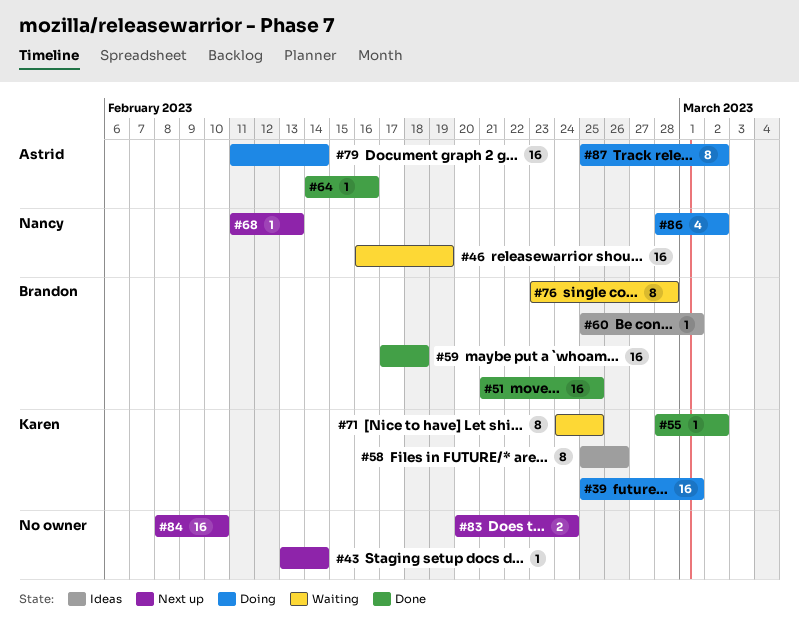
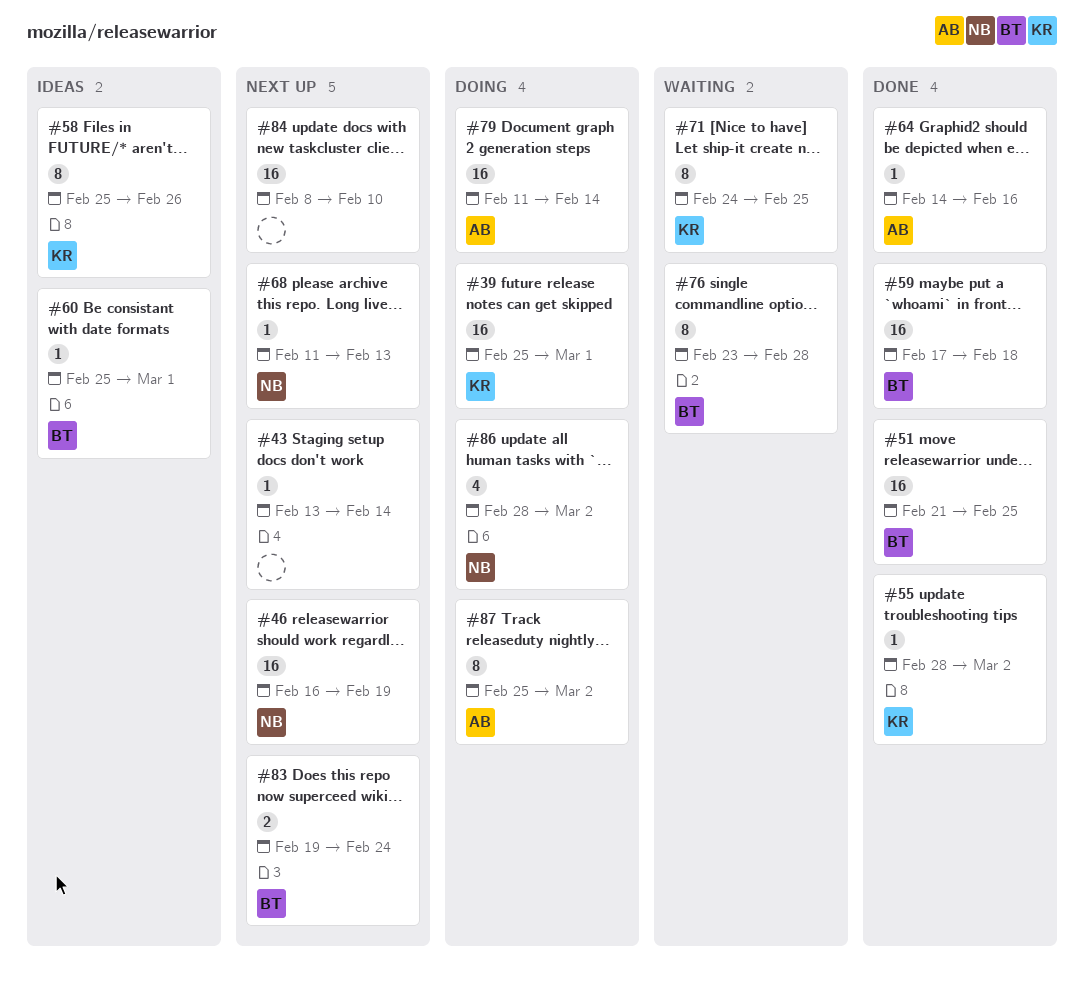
#46, status: Waiting -> Next up
#83, owner: none -> Brandon
#83, start: Feb 20 -> Feb 19

